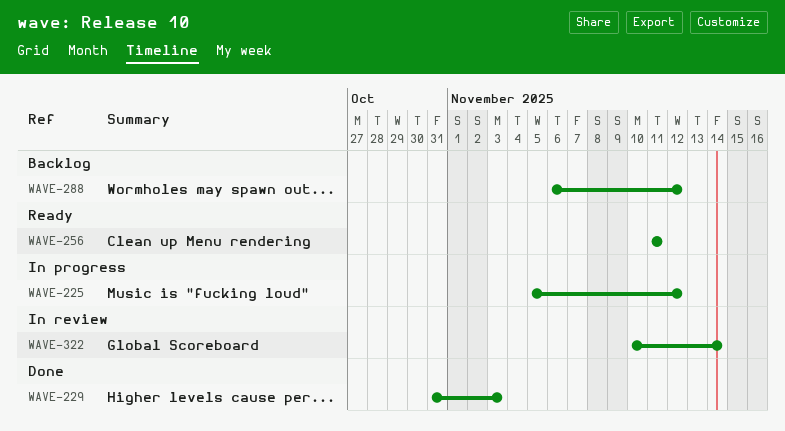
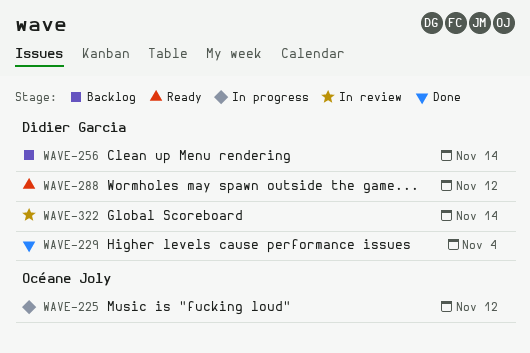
WAVE-229, due: Nov 3 -> Nov 4
WAVE-256, status: Ready -> Backlog
WAVE-256, due: Nov 11 -> Nov 14
WAVE-288, status: Backlog -> Ready

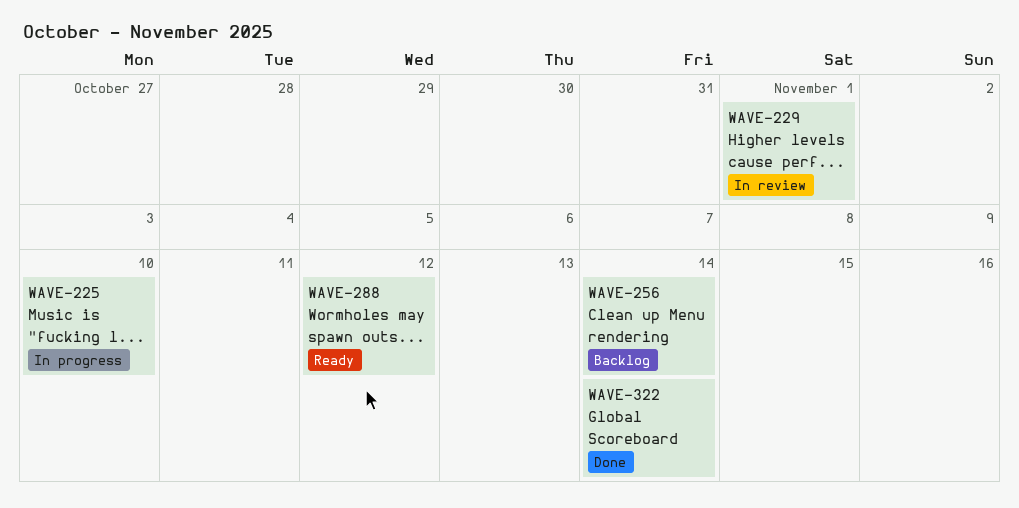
WAVE-225, due: Nov 12 -> Nov 10
WAVE-229, status: Done -> In review
WAVE-229, due: Nov 4 -> Nov 1
WAVE-322, status: In review -> Done

